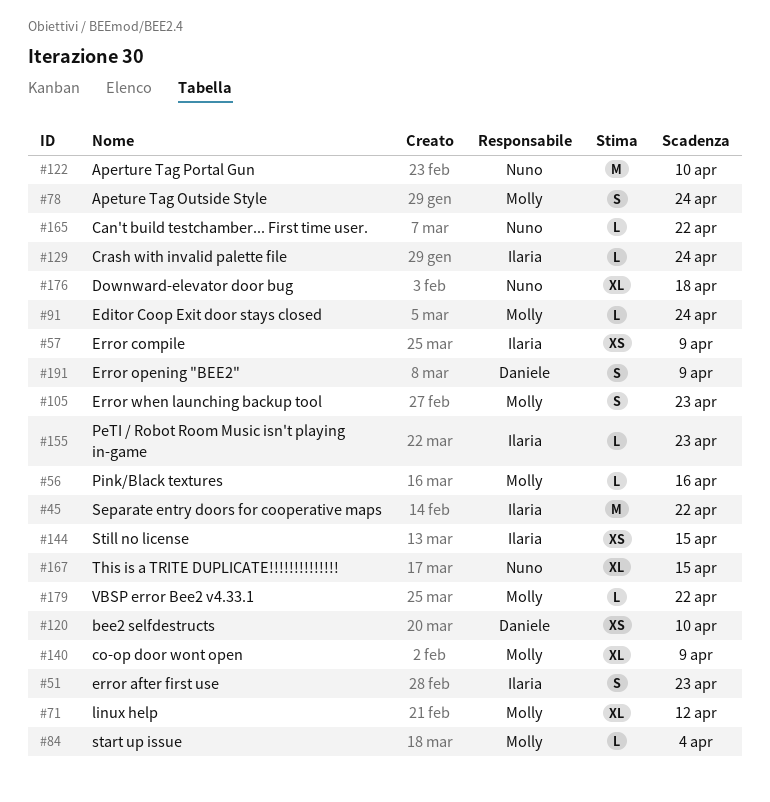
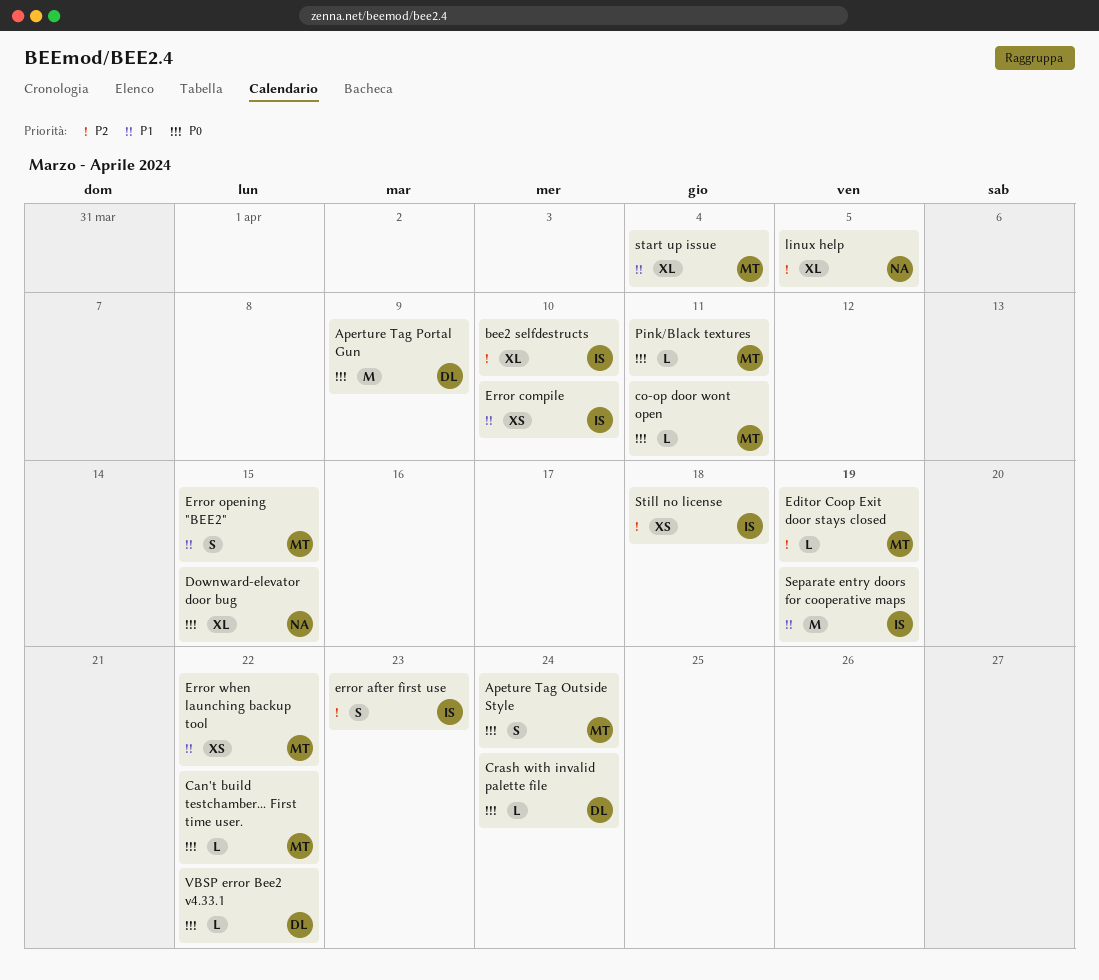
Aperture Tag Portal Gun, owner: Nuno -> Daniele
Aperture Tag Portal Gun, due: Apr 10 -> Apr 9
bee2 selfdestructs, owner: Daniele -> Ilaria
bee2 selfdestructs, estimate: XS -> XL
Can't build testchamber... First time user., owner: Nuno -> Molly
co-op door wont open, estimate: XL -> L
co-op door wont open, due: Apr 9 -> Apr 11
Crash with invalid palette file, owner: Ilaria -> Daniele
Downward-elevator door bug, due: Apr 18 -> Apr 15
Editor Coop Exit door stays closed, due: Apr 24 -> Apr 19
Error compile, due: Apr 9 -> Apr 10
Error opening "BEE2", owner: Daniele -> Molly
Error opening "BEE2", due: Apr 9 -> Apr 15
Error when launching backup tool, estimate: S -> XS
Error when launching backup tool, due: Apr 23 -> Apr 22
linux help, owner: Molly -> Nuno
linux help, due: Apr 12 -> Apr 5
PeTI / Robot Room Music isn't playing in-game: present -> none
Pink/Black textures, due: Apr 16 -> Apr 11
Separate entry doors for cooperative maps, due: Apr 22 -> Apr 19
start up issue, estimate: L -> XL
Still no license, due: Apr 15 -> Apr 18
This is a TRITE DUPLICATE!!!!!!!!!!!!!!: present -> none
VBSP error Bee2 v4.33.1, owner: Molly -> Daniele

